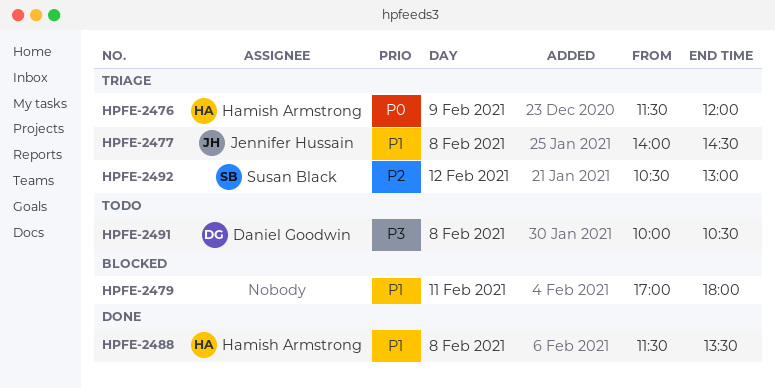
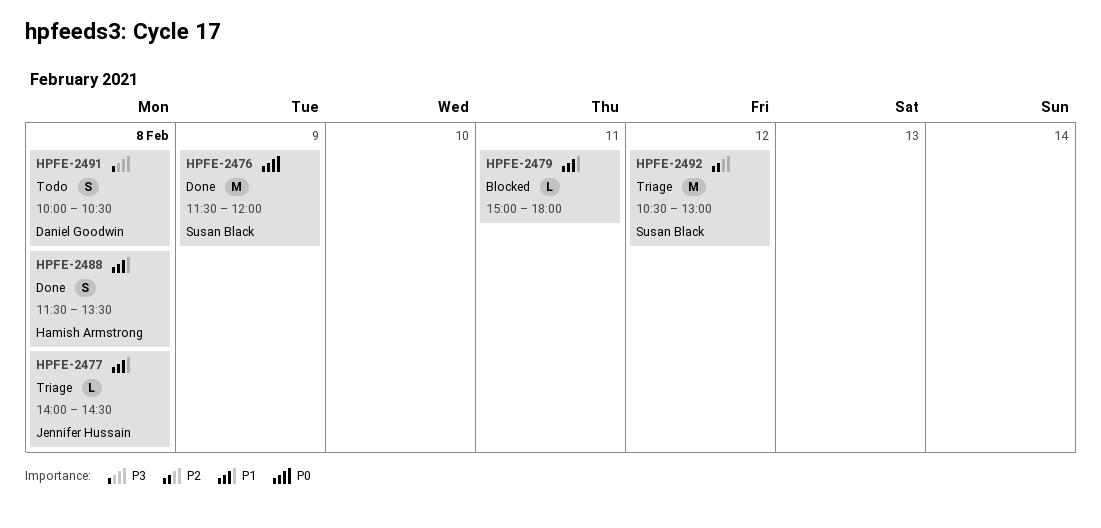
HPFE-2476, status: Triage -> Done
HPFE-2476, owner: Hamish Armstrong -> Susan Black
HPFE-2479, begins: 17:00 -> 15:00

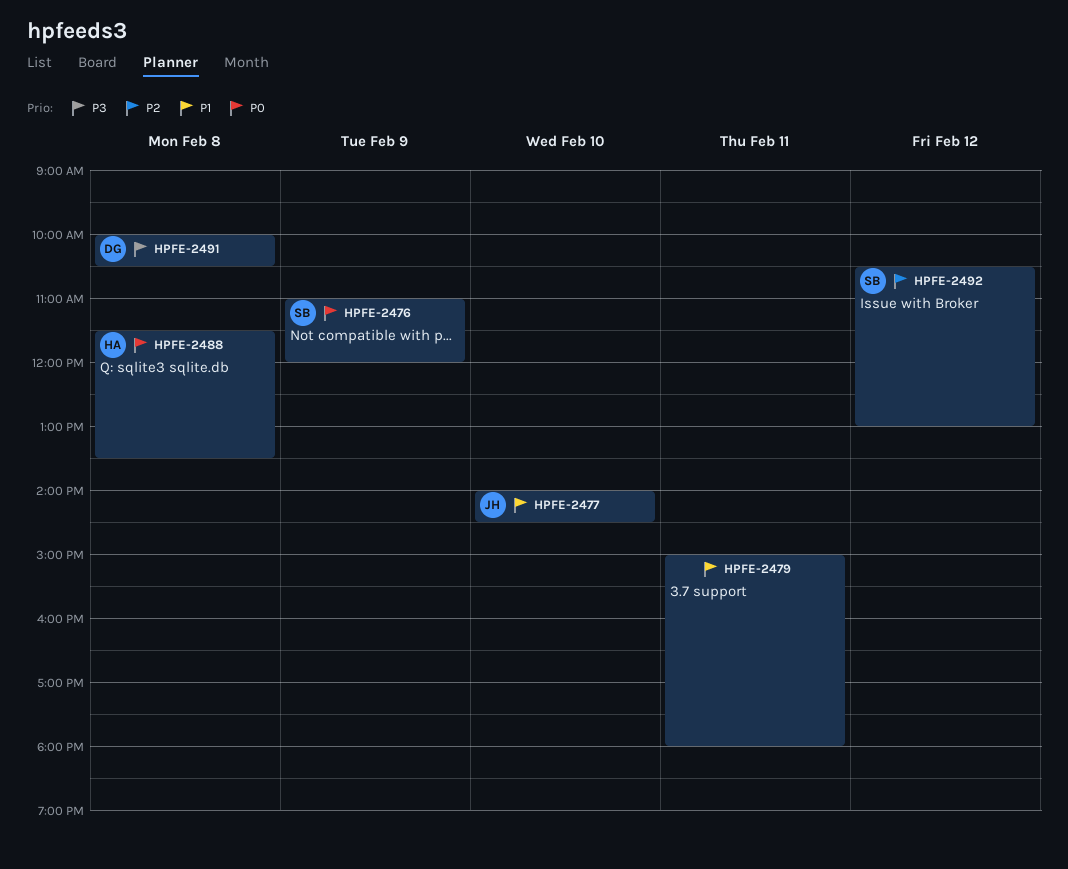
HPFE-2476, begins: 11:30 -> 11:00
HPFE-2477, day: Feb 8 -> Feb 10
HPFE-2488, priority: P1 -> P0

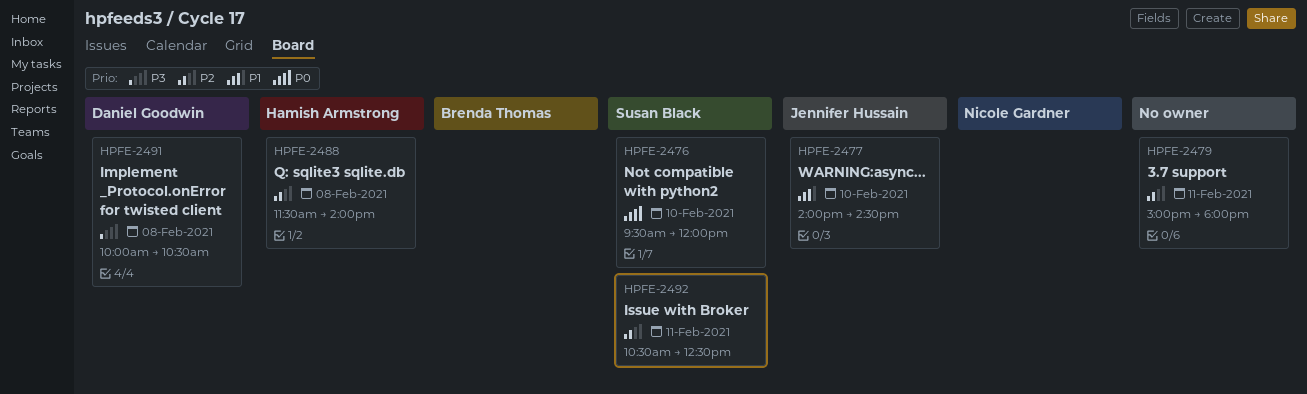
HPFE-2476, day: Feb 9 -> Feb 10
HPFE-2476, begins: 11:00 -> 09:30
HPFE-2479, priority: P1 -> P2
HPFE-2488, priority: P0 -> P2
HPFE-2488, ends: 13:30 -> 14:00
HPFE-2492, day: Feb 12 -> Feb 11
HPFE-2492, ends: 13:00 -> 12:30

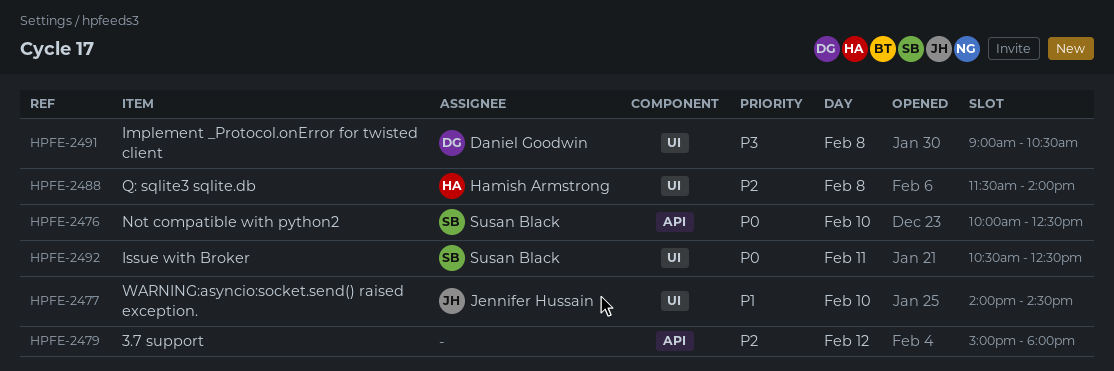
HPFE-2476, begins: 09:30 -> 10:00
HPFE-2476, ends: 12:00 -> 12:30
HPFE-2479, day: Feb 11 -> Feb 12
HPFE-2491, begins: 10:00 -> 09:00
HPFE-2492, priority: P2 -> P0

